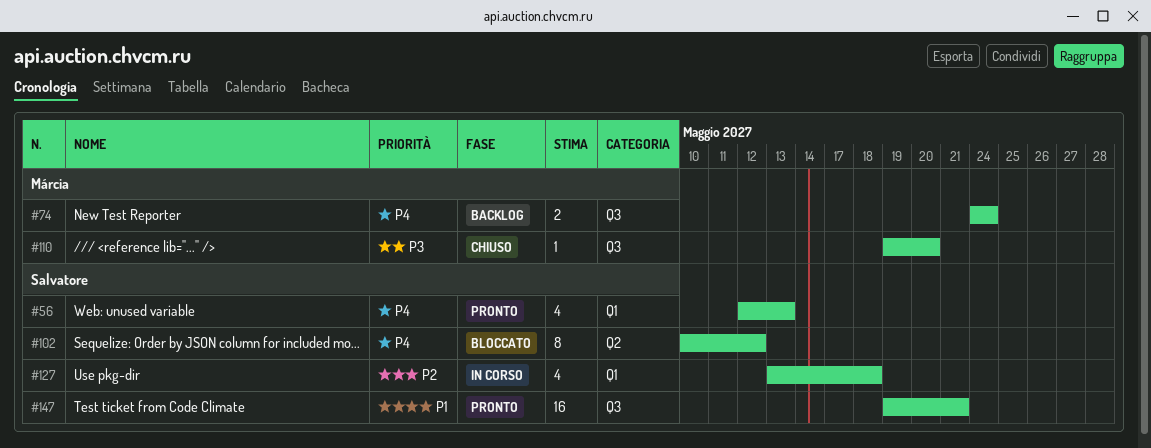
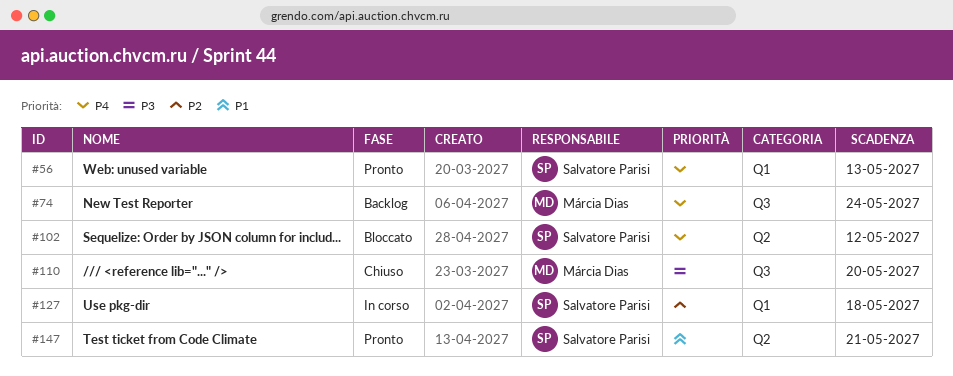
#147, label: Q3 -> Q2

